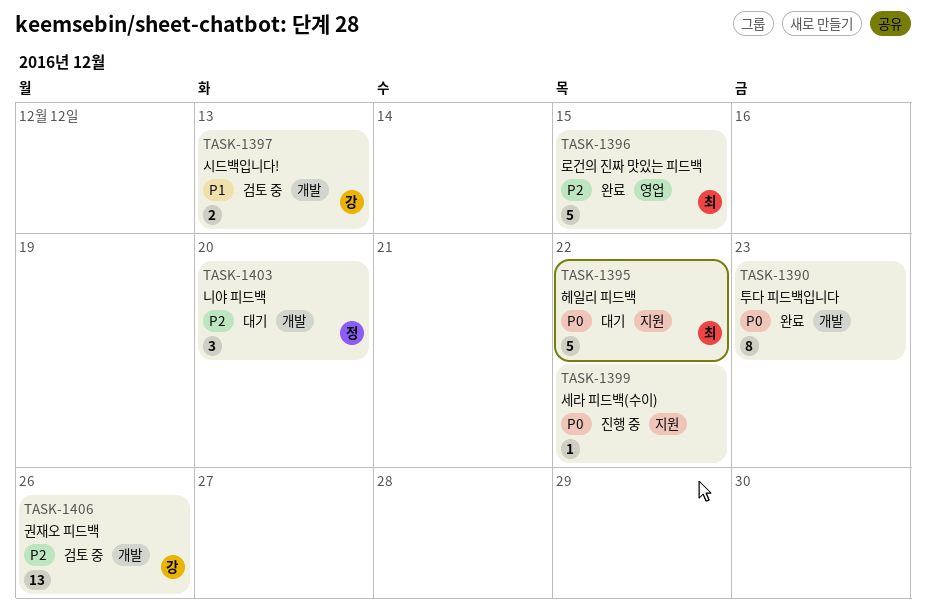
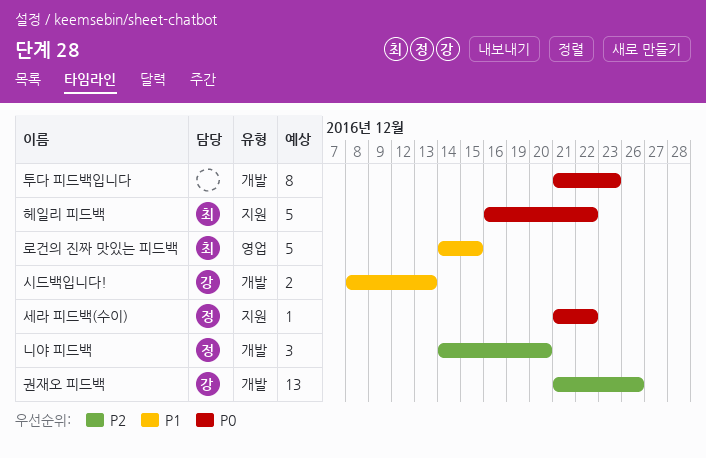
로건의 진짜 맛있는 피드백, priority: P2 -> P1
세라 피드백(수이), owner: none -> 정

